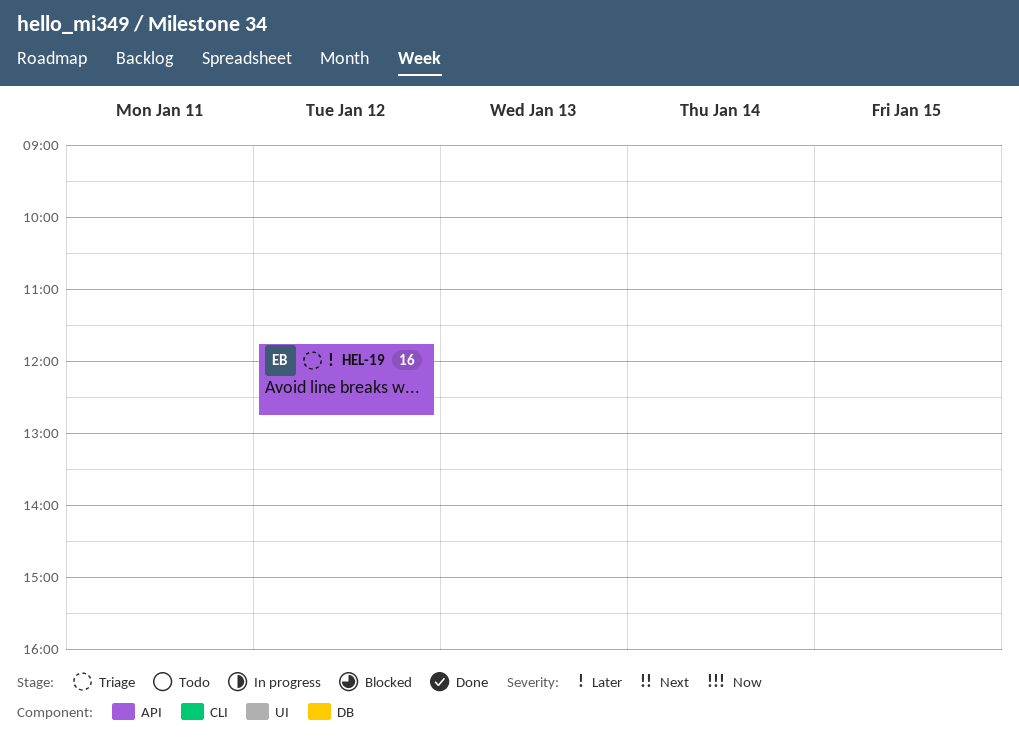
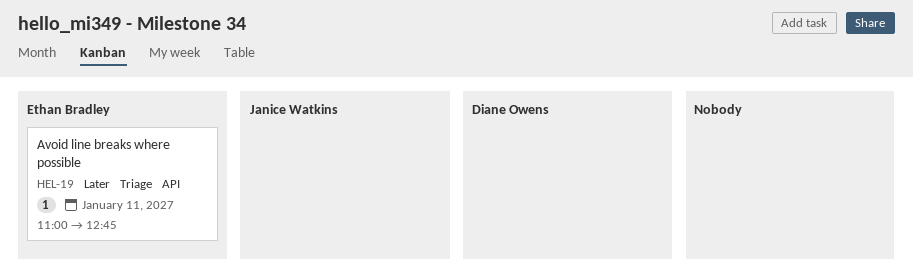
HEL-19, estimate: 16 -> 1
HEL-19, day: Jan 12 -> Jan 11
HEL-19, begins: 11:45 -> 11:00

